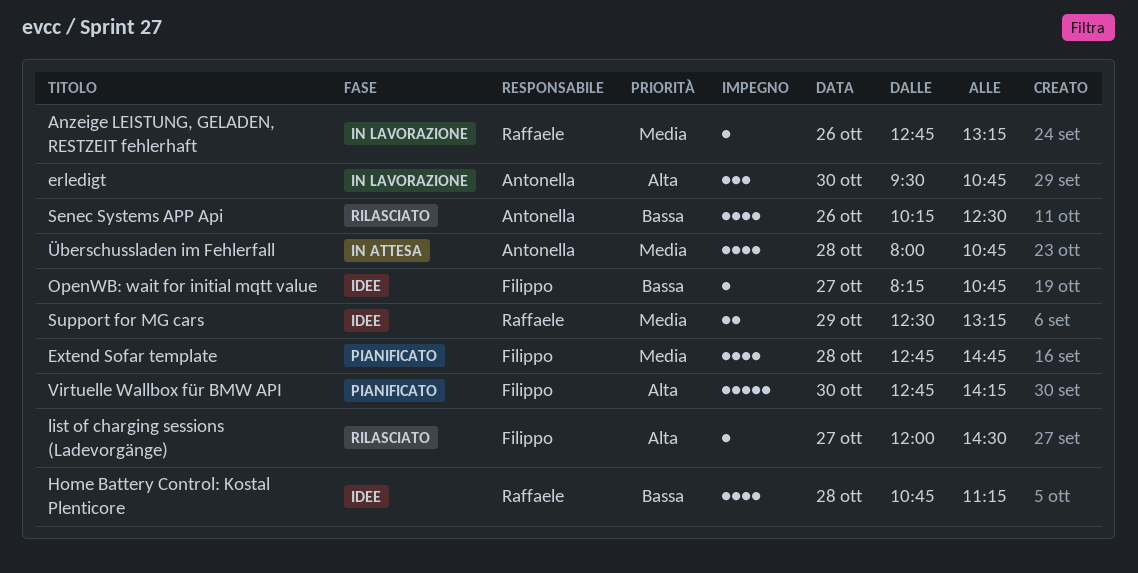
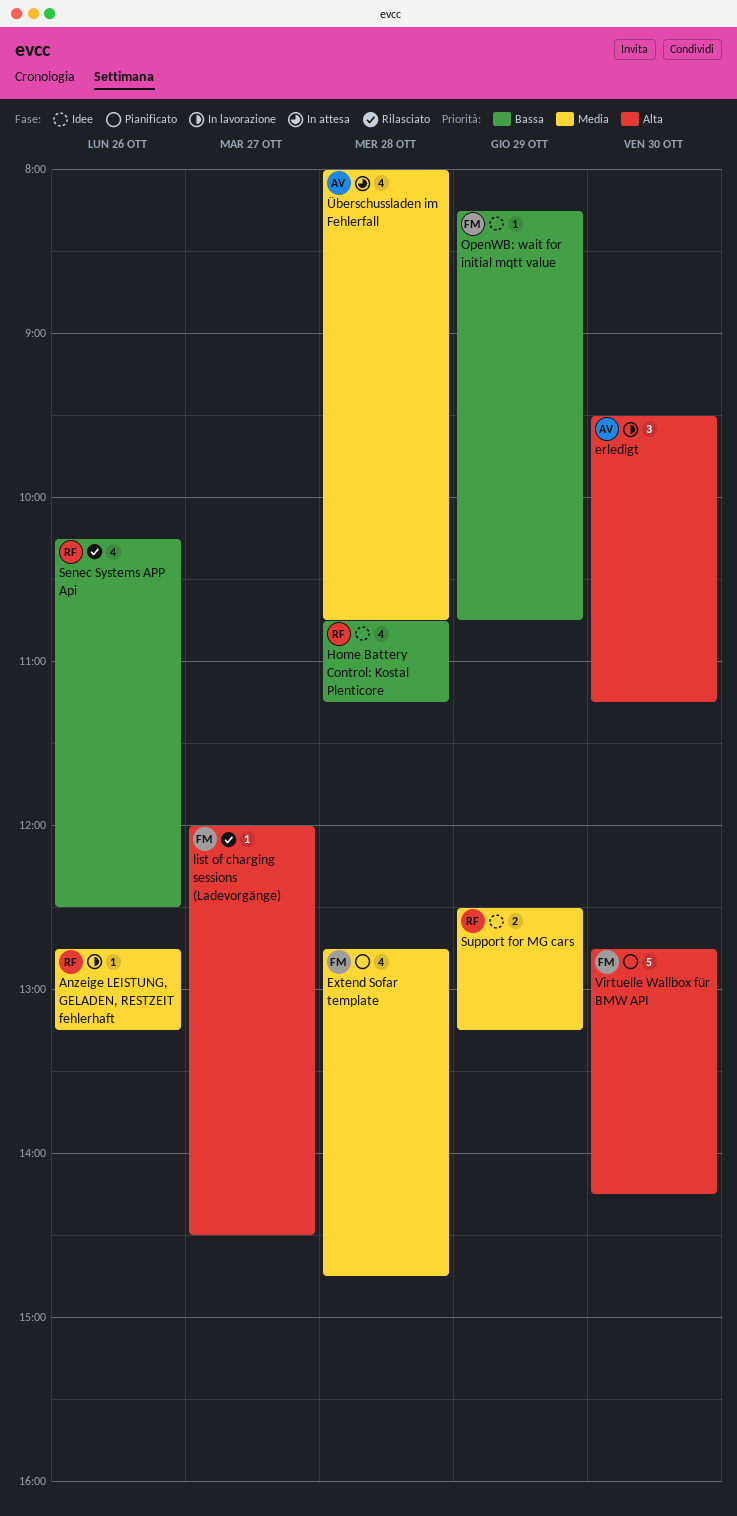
erledigt, ends: 10:45 -> 11:15
OpenWB: wait for initial mqtt value, day: Oct 27 -> Oct 29
Senec Systems APP Api, owner: Antonella -> Raffaele

